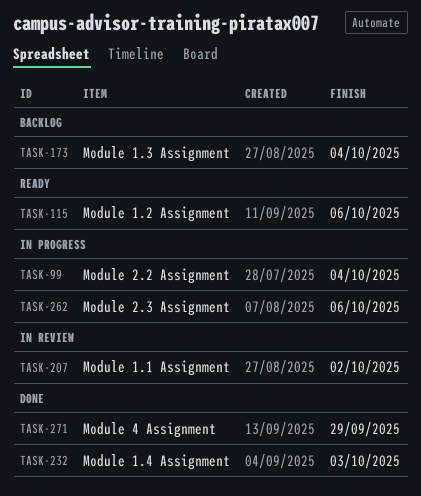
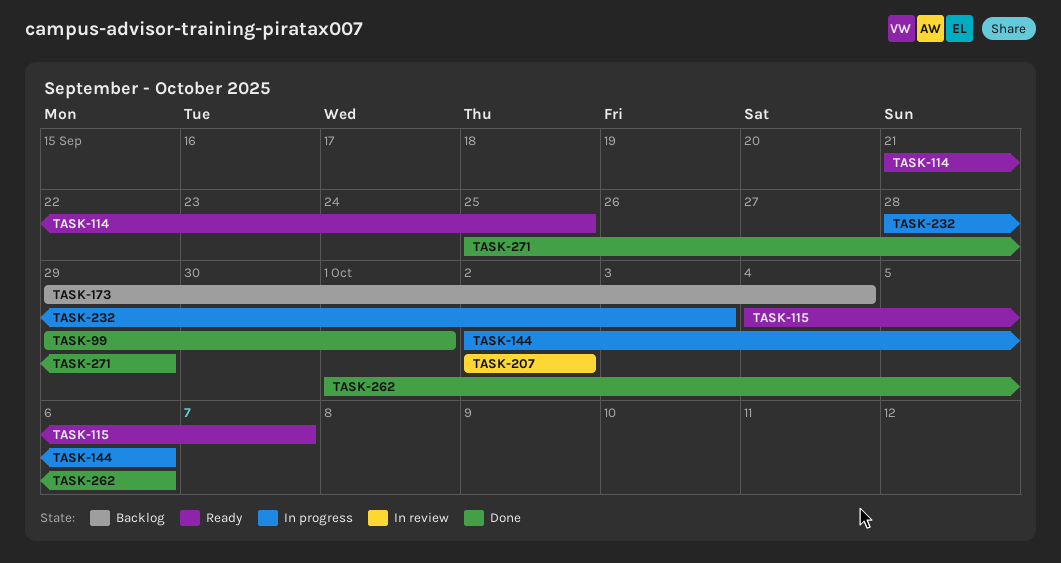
TASK-99, status: In progress -> Done
TASK-99, due: Oct 4 -> Oct 1
TASK-114: none -> present
TASK-115, due: Oct 6 -> Oct 7
TASK-144: none -> present
TASK-232, status: Done -> In progress
TASK-262, status: In progress -> Done

